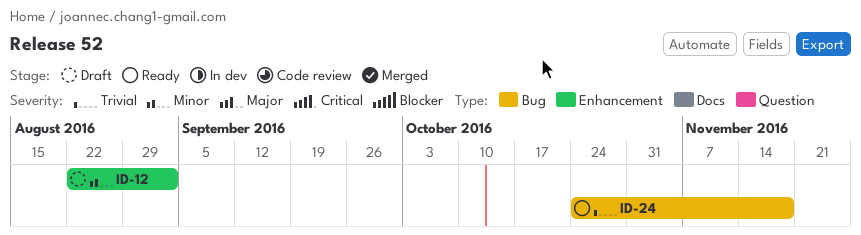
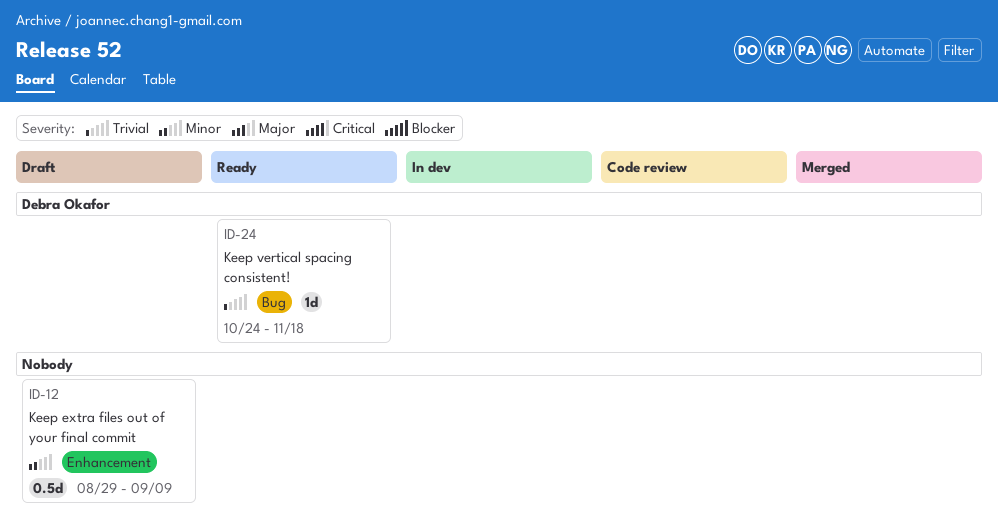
ID-12, start: Aug 22 -> Aug 29
ID-12, due: Sep 2 -> Sep 9

